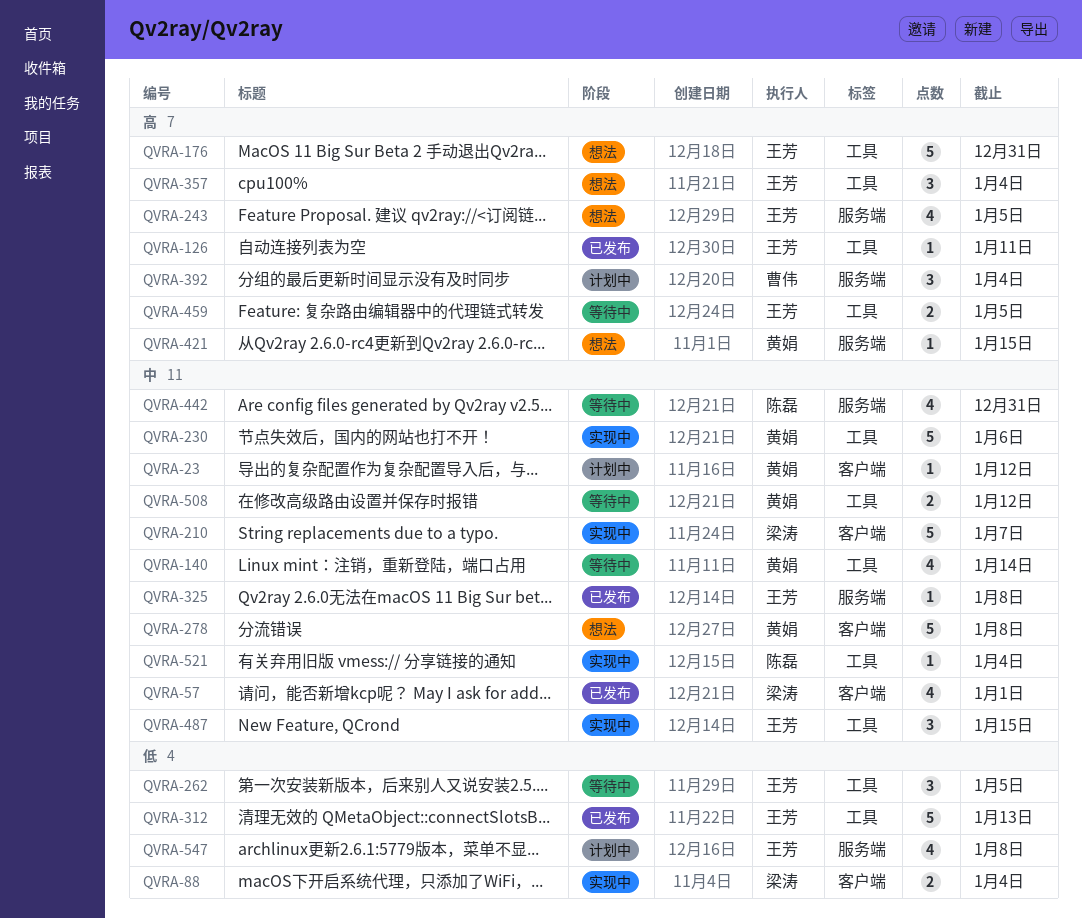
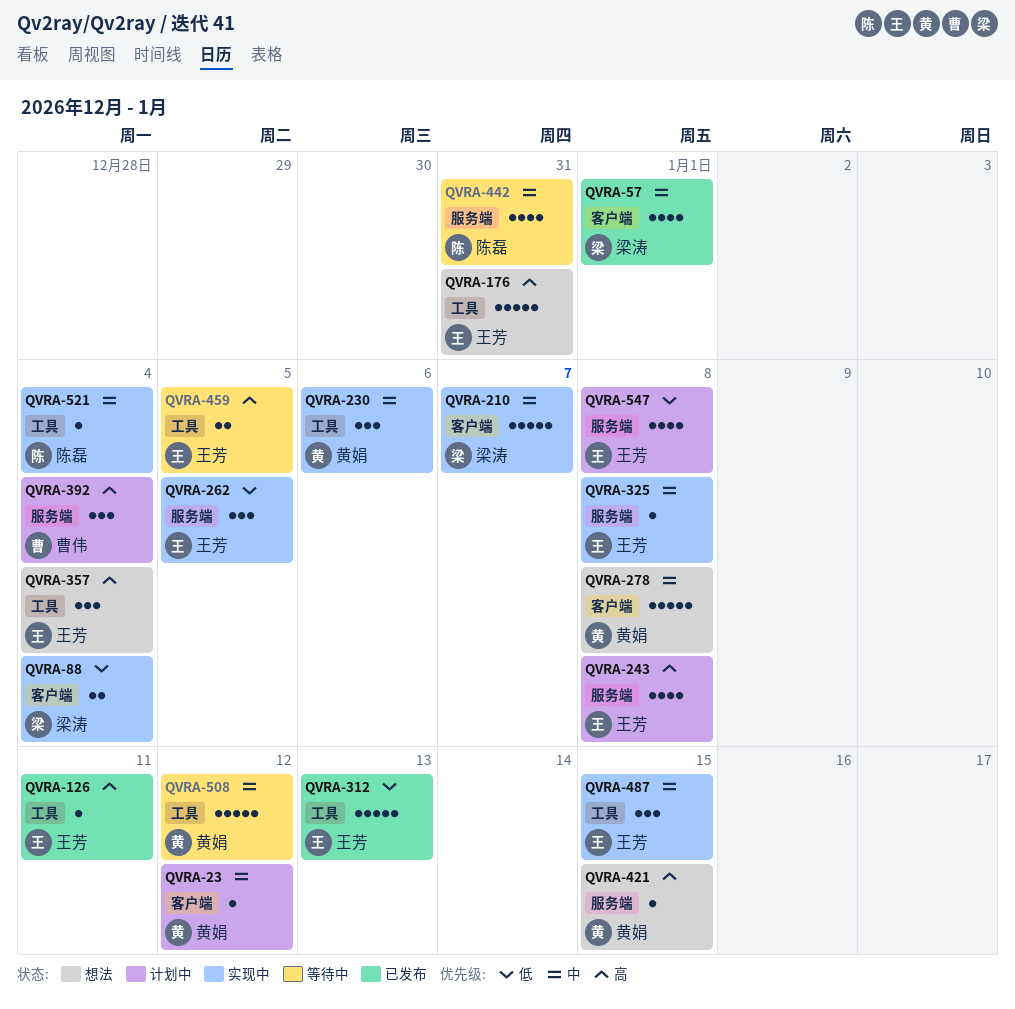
QVRA-140: present -> none
QVRA-230, estimate: 5 -> 3
QVRA-243, status: 想法 -> 计划中
QVRA-243, due: Jan 5 -> Jan 8
QVRA-262, status: 等待中 -> 实现中
QVRA-262, label: 工具 -> 服务端
QVRA-325, status: 已发布 -> 实现中
QVRA-508, estimate: 2 -> 5

